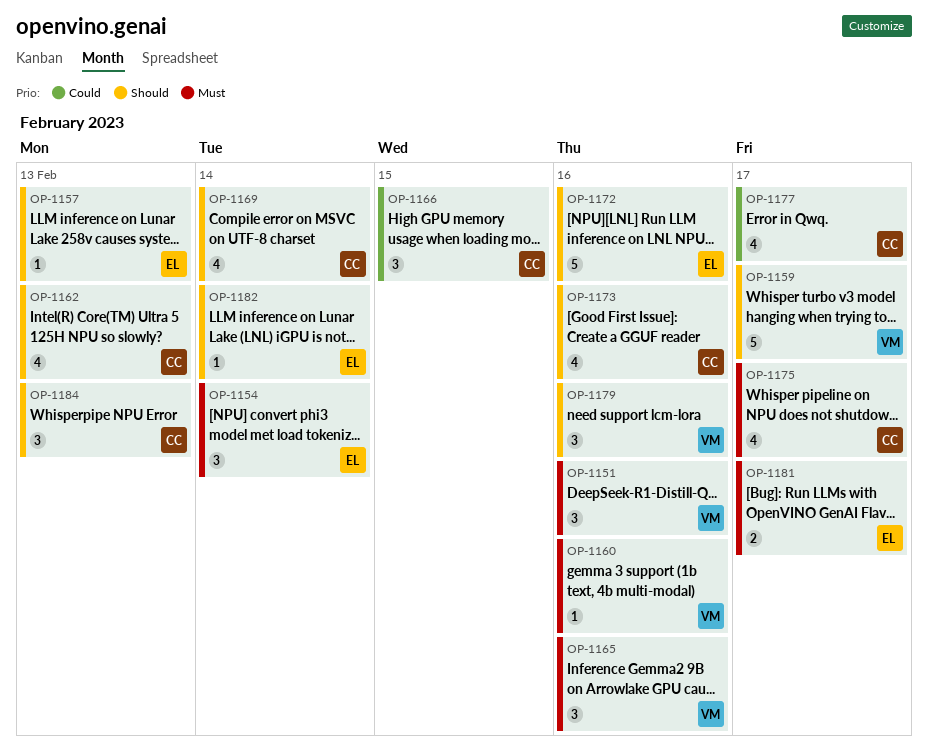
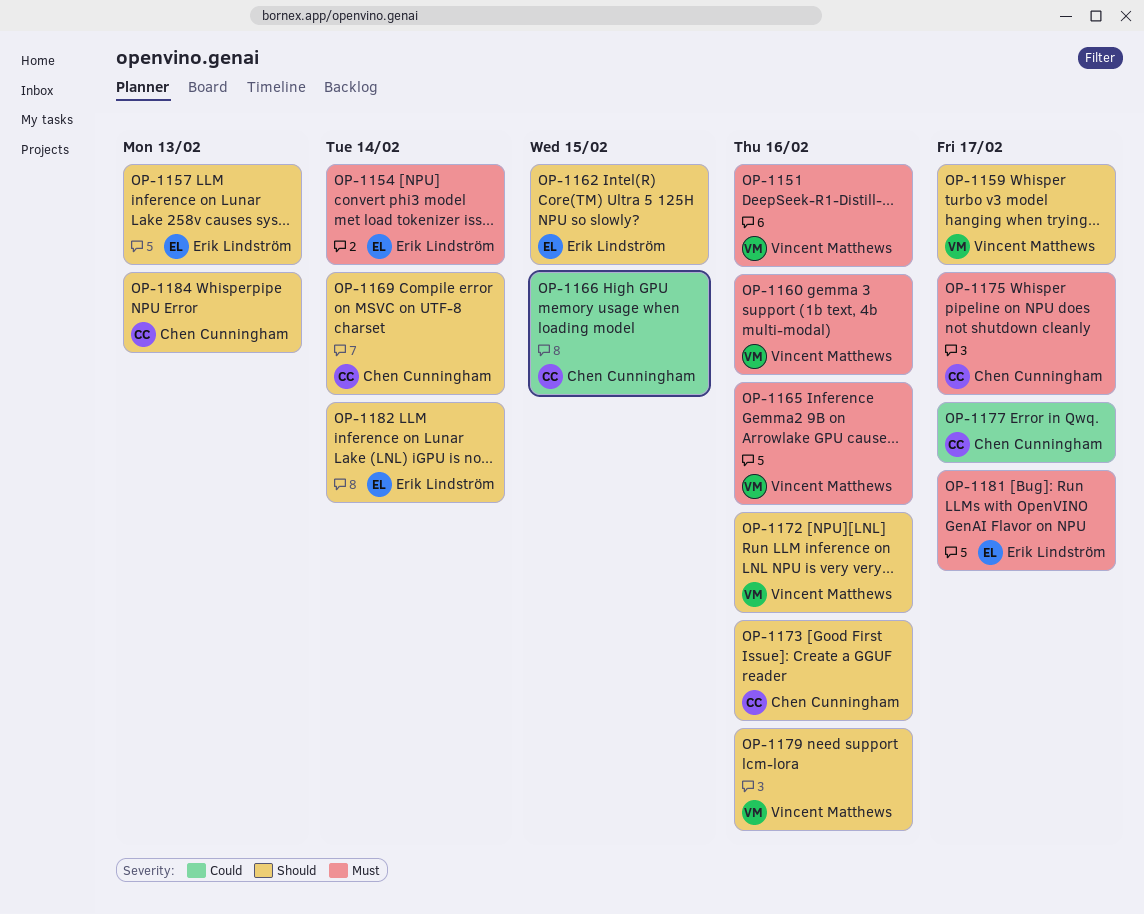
OP-1162, owner: Chen Cunningham -> Erik Lindström
OP-1162, due: Feb 13 -> Feb 15
OP-1172, owner: Erik Lindström -> Vincent Matthews

